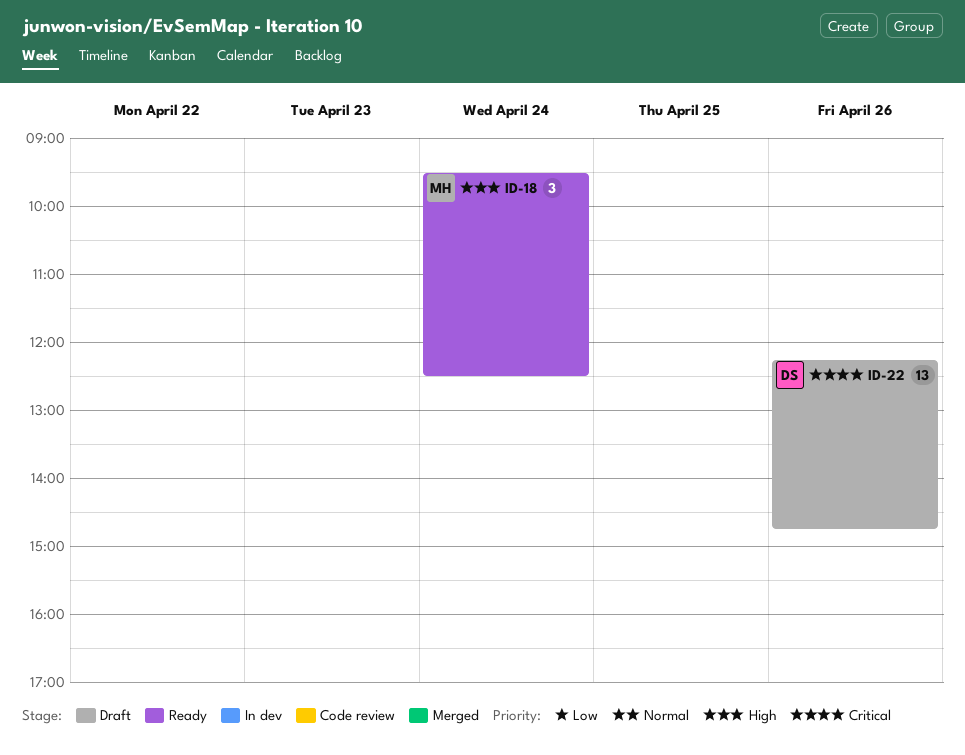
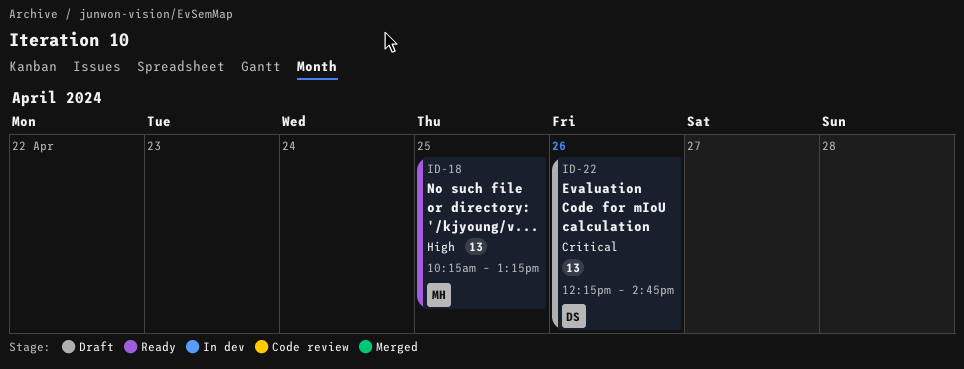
ID-18, estimate: 3 -> 13
ID-18, day: Apr 24 -> Apr 25
ID-18, begins: 09:30 -> 10:15
ID-18, ends: 12:30 -> 13:15

